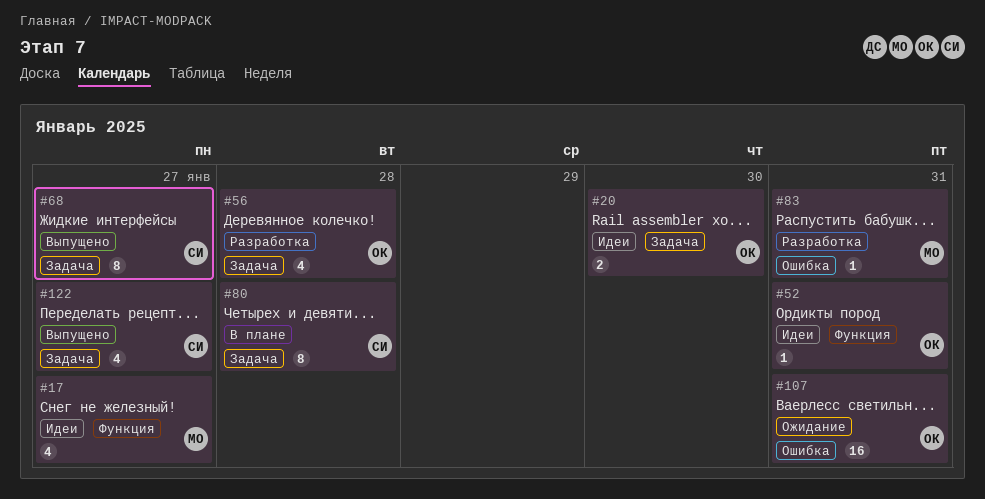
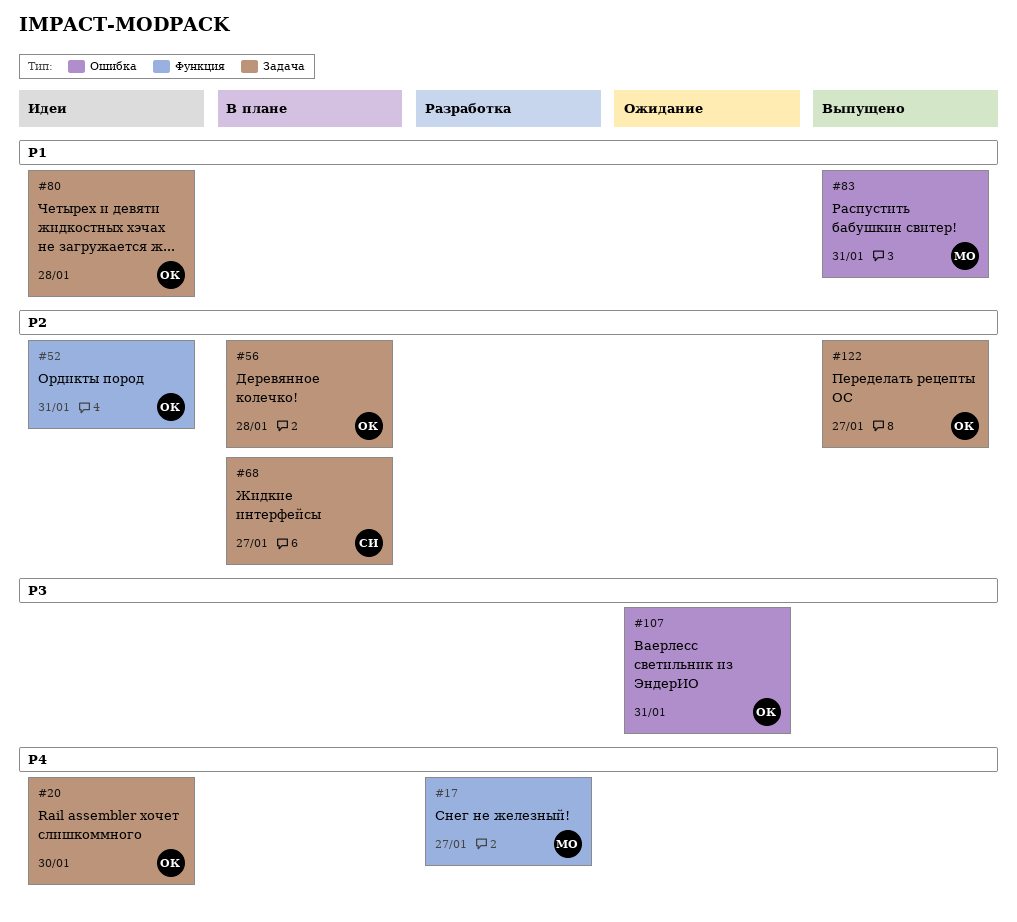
#17, status: Идеи -> Разработка
#56, status: Разработка -> В плане
#68, status: Выпущено -> В плане
#80, status: В плане -> Идеи
#80, owner: СИ -> ОК
#83, status: Разработка -> Выпущено
#122, owner: СИ -> ОК

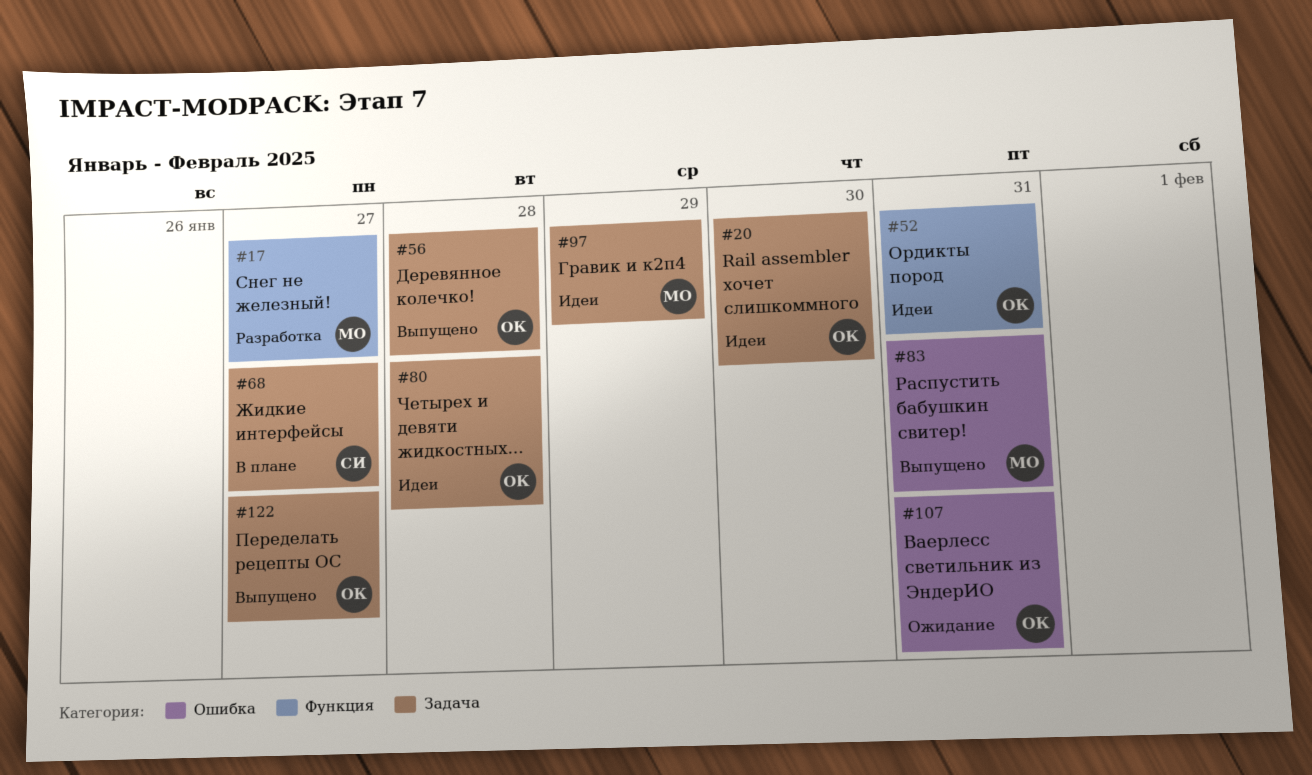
#56, status: В плане -> Выпущено
#97: none -> present

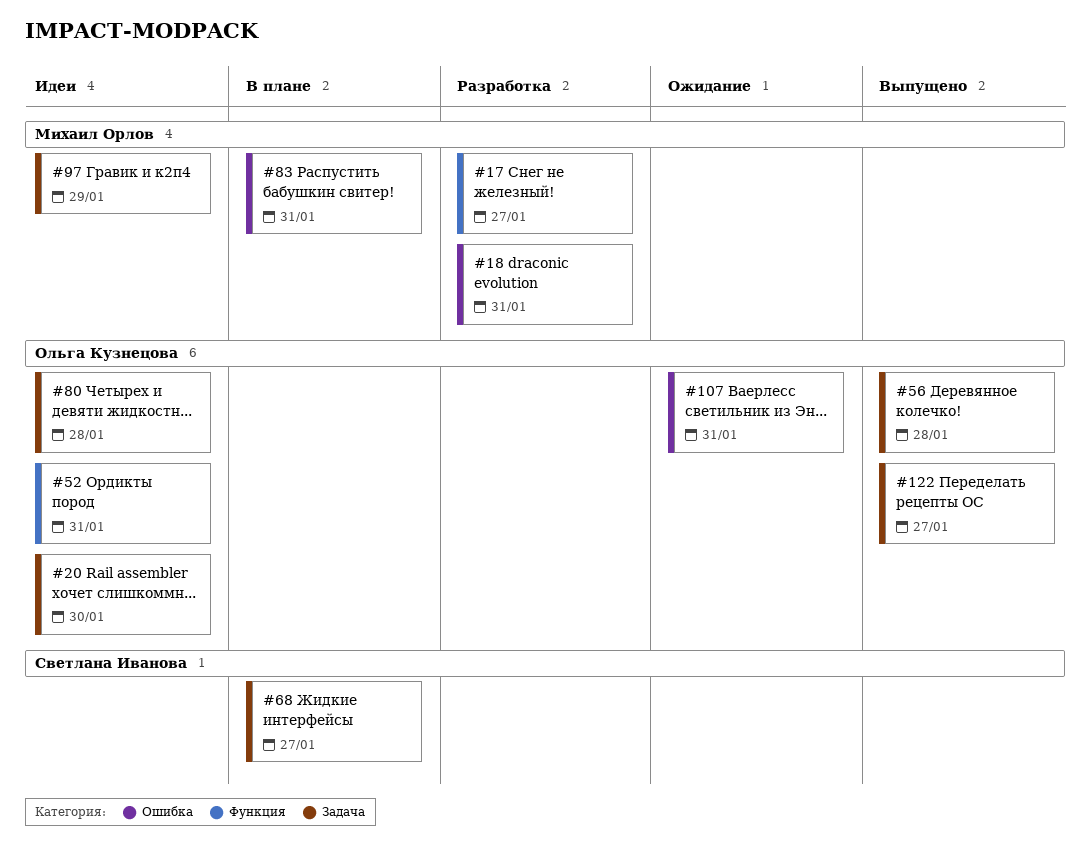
#18: none -> present
#83, status: Выпущено -> В плане

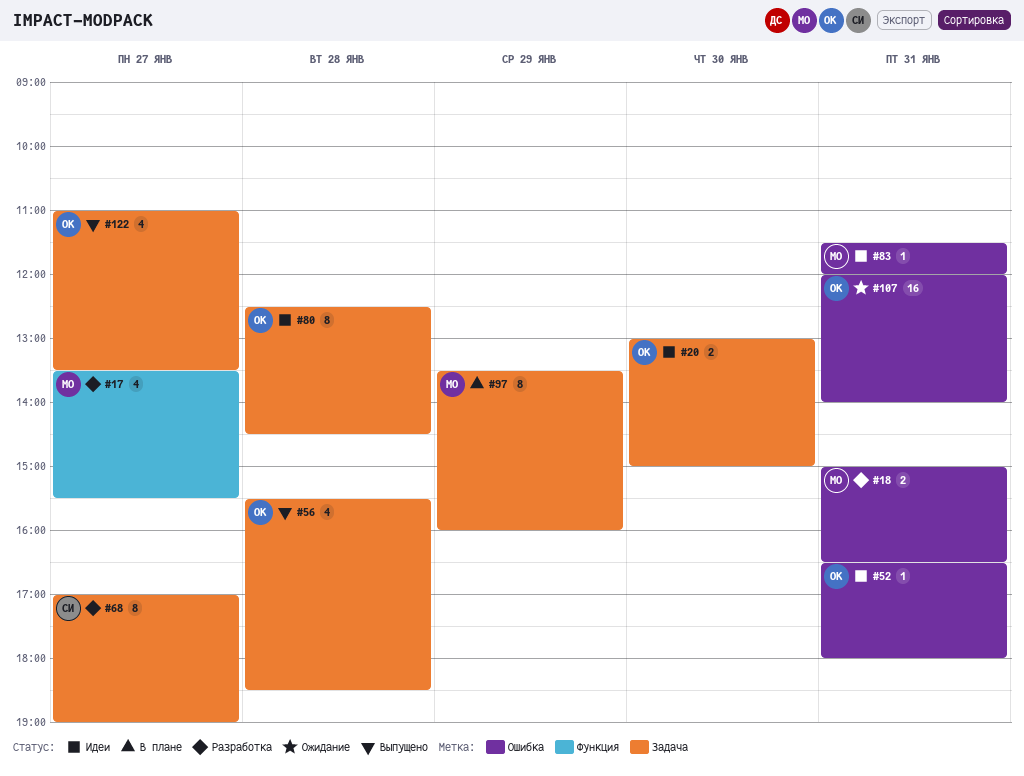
#52, label: Функция -> Ошибка
#68, status: В плане -> Разработка
#83, status: В плане -> Идеи
#97, status: Идеи -> В плане

